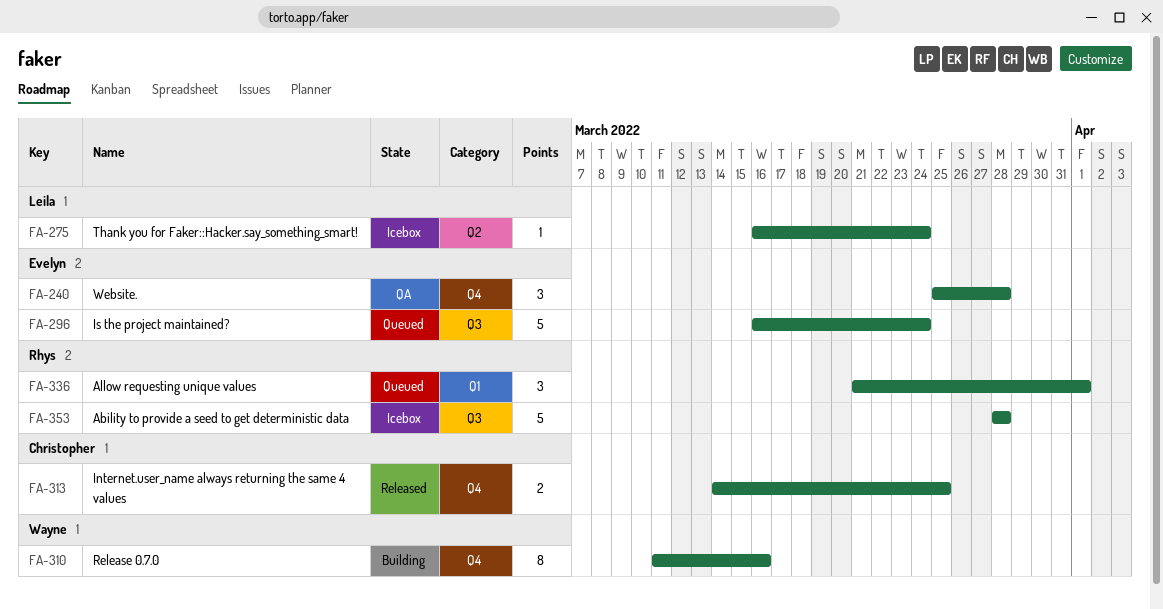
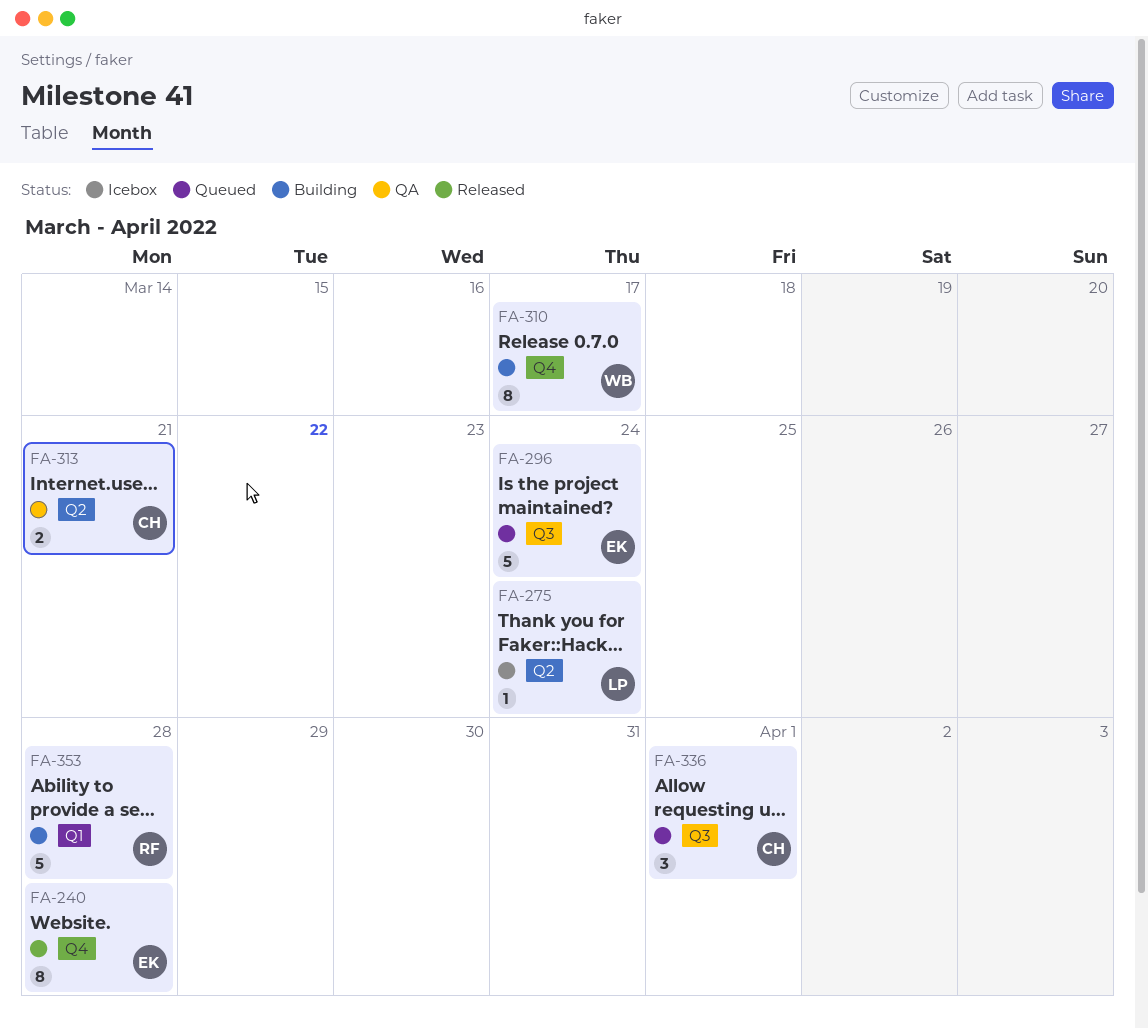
FA-240, status: QA -> Released
FA-240, estimate: 3 -> 8
FA-310, due: Mar 16 -> Mar 17
FA-313, status: Released -> QA
FA-313, label: Q4 -> Q2
FA-313, due: Mar 25 -> Mar 21
FA-336, owner: Rhys -> Christopher
FA-336, label: Q1 -> Q3
FA-353, status: Icebox -> Building
FA-353, label: Q3 -> Q1

